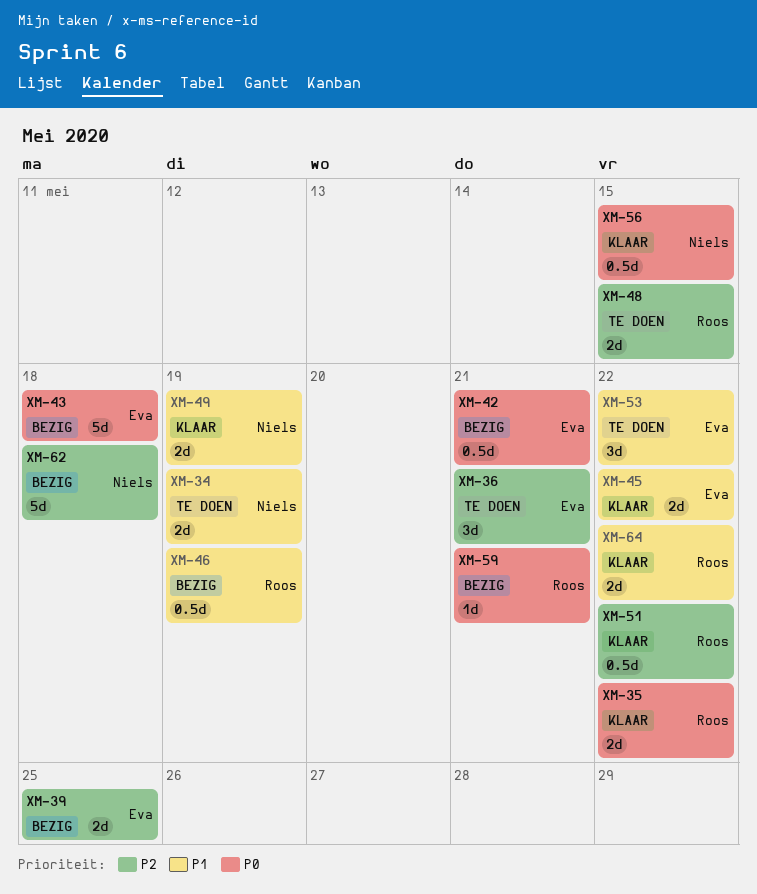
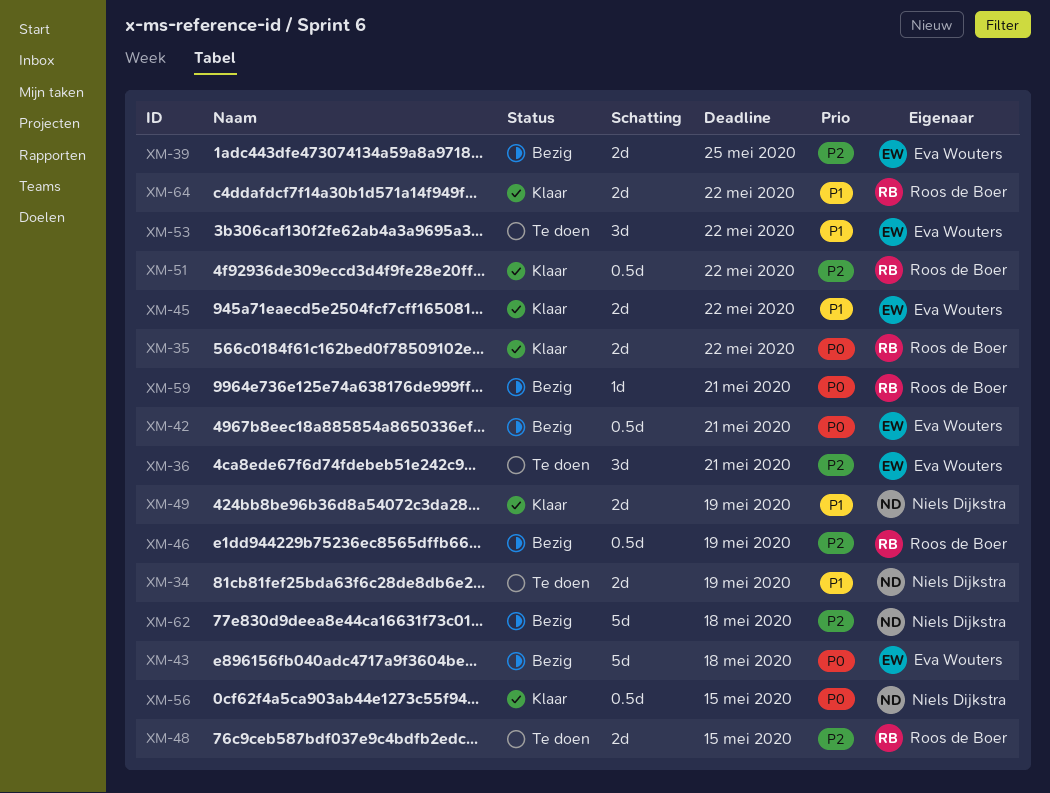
XM-46, priority: P1 -> P2

